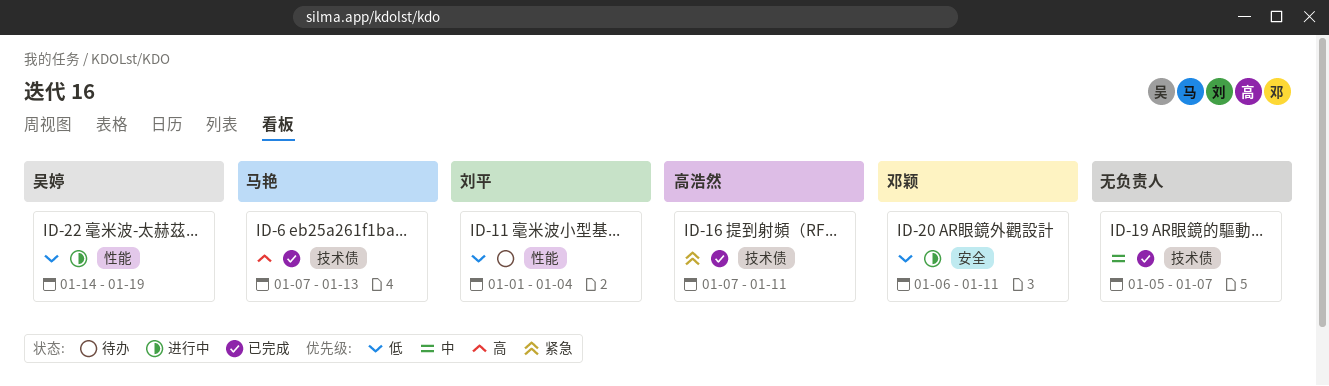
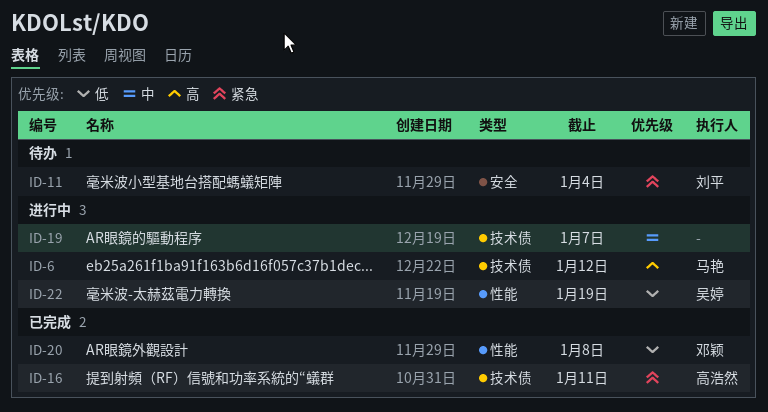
ID-6, status: 已完成 -> 进行中
ID-6, due: Jan 13 -> Jan 12
ID-11, priority: 低 -> 紧急
ID-11, label: 性能 -> 安全
ID-19, status: 已完成 -> 进行中
ID-20, status: 进行中 -> 已完成
ID-20, label: 安全 -> 性能
ID-20, due: Jan 11 -> Jan 8

